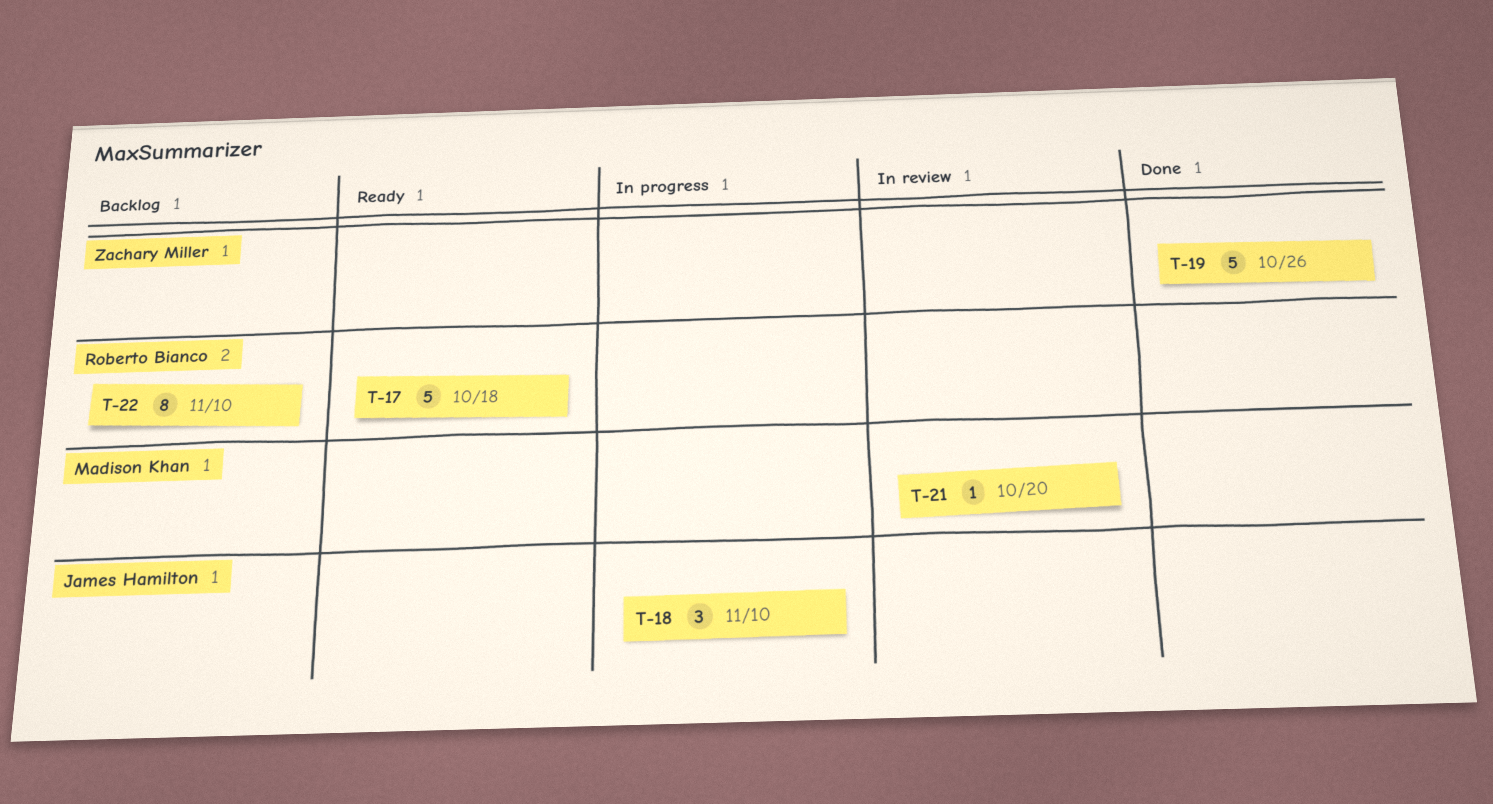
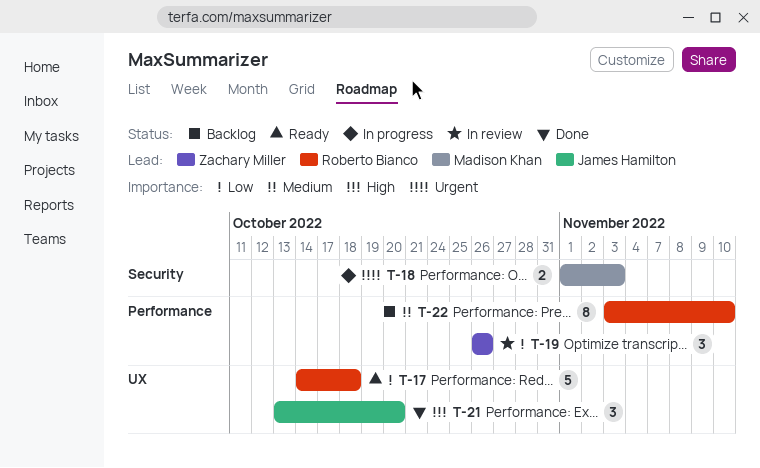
T-18, owner: James Hamilton -> Madison Khan
T-18, estimate: 3 -> 2
T-18, due: Nov 10 -> Nov 3
T-19, status: Done -> In review
T-19, estimate: 5 -> 3
T-21, status: In review -> Done
T-21, owner: Madison Khan -> James Hamilton
T-21, estimate: 1 -> 3

